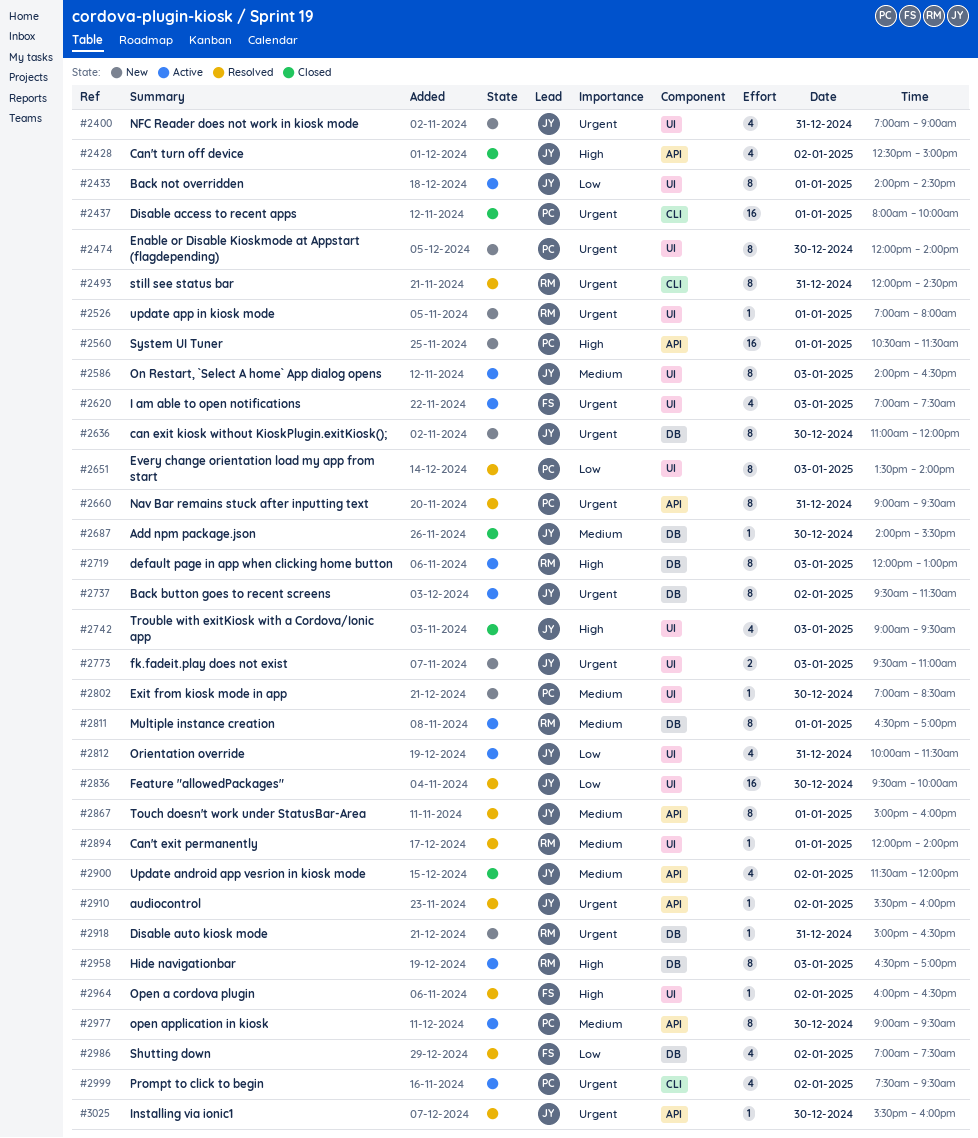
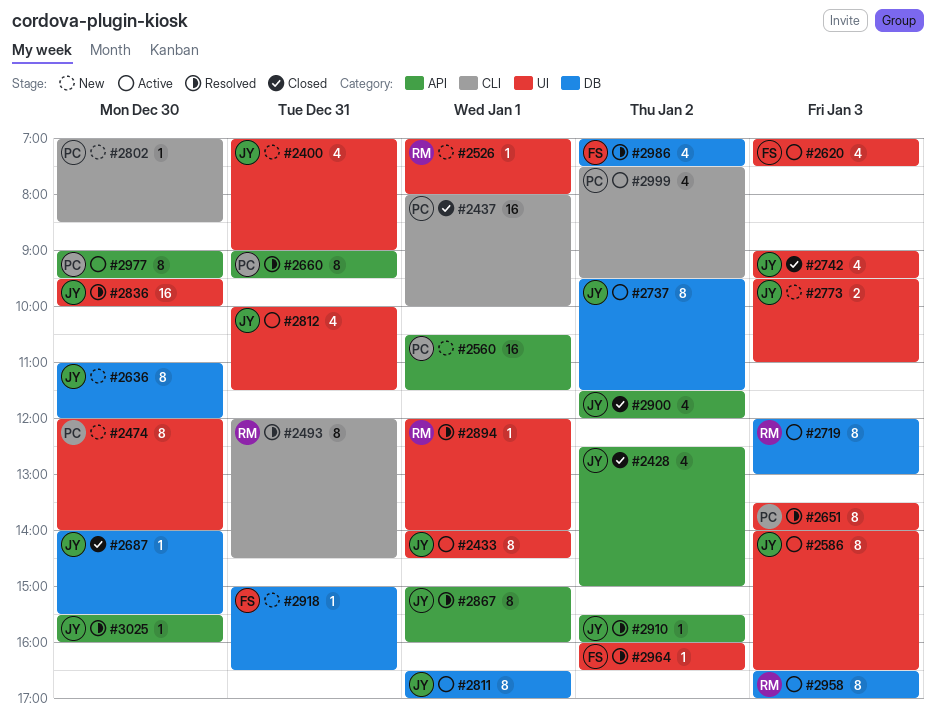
#2802, label: UI -> CLI
#2811, owner: RM -> JY
#2918, owner: RM -> FS

